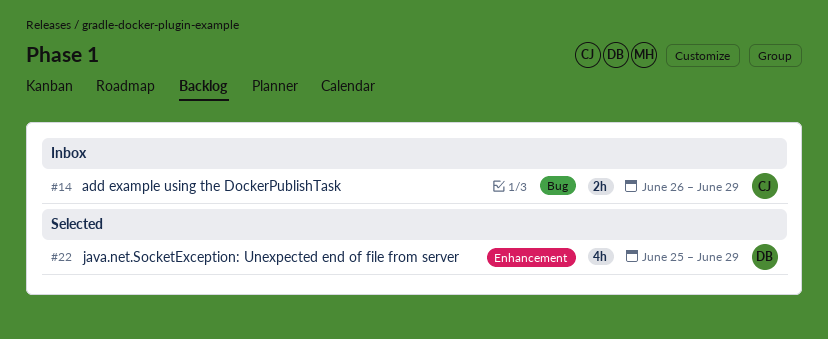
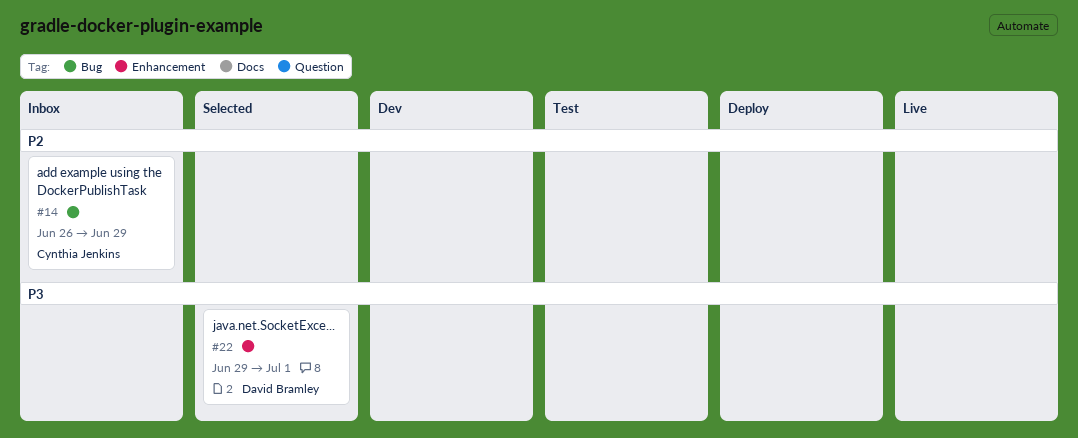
#22, start: Jun 25 -> Jun 29
#22, due: Jun 29 -> Jul 1

